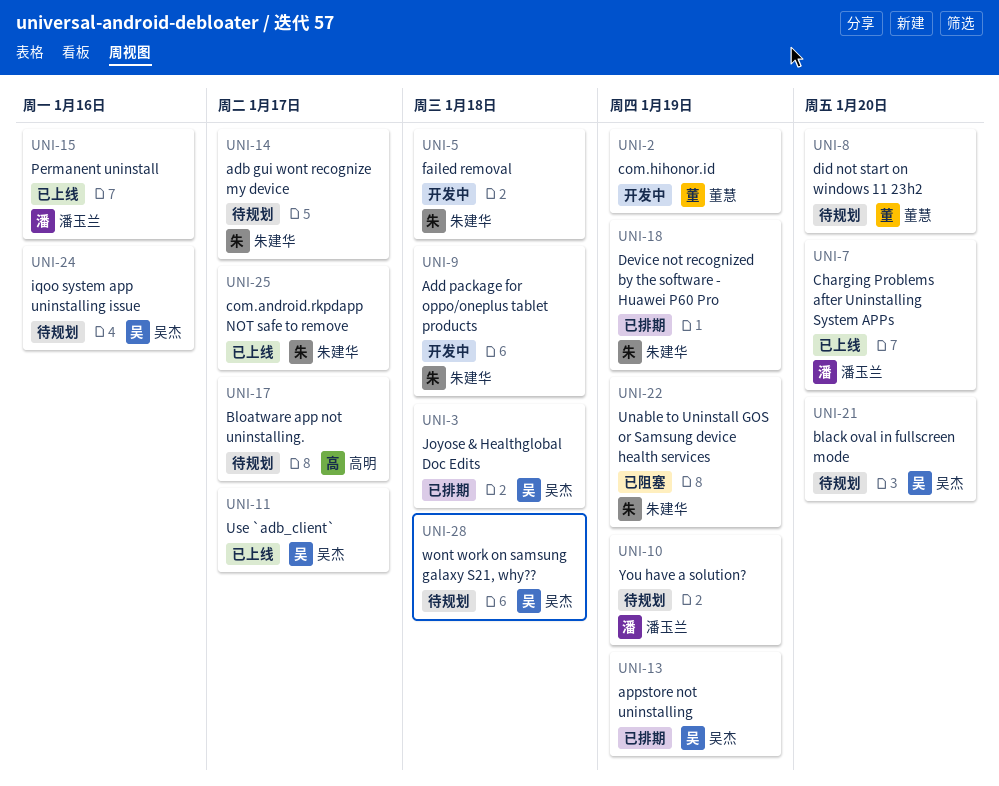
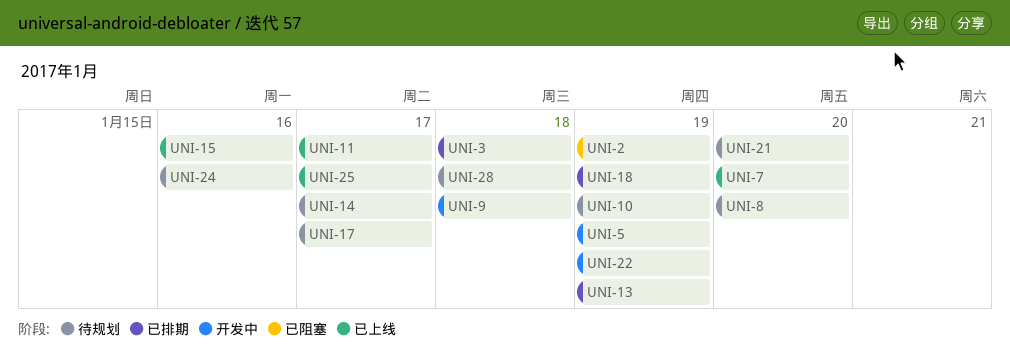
UNI-2, status: 开发中 -> 已阻塞
UNI-5, due: Jan 18 -> Jan 19
UNI-22, status: 已阻塞 -> 开发中

